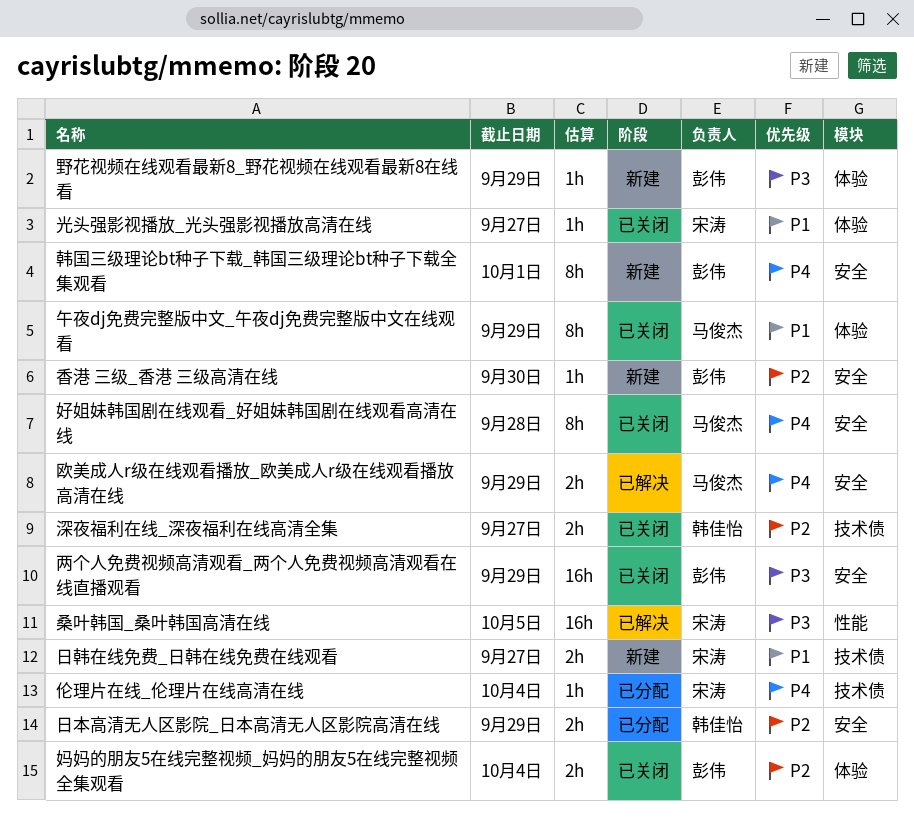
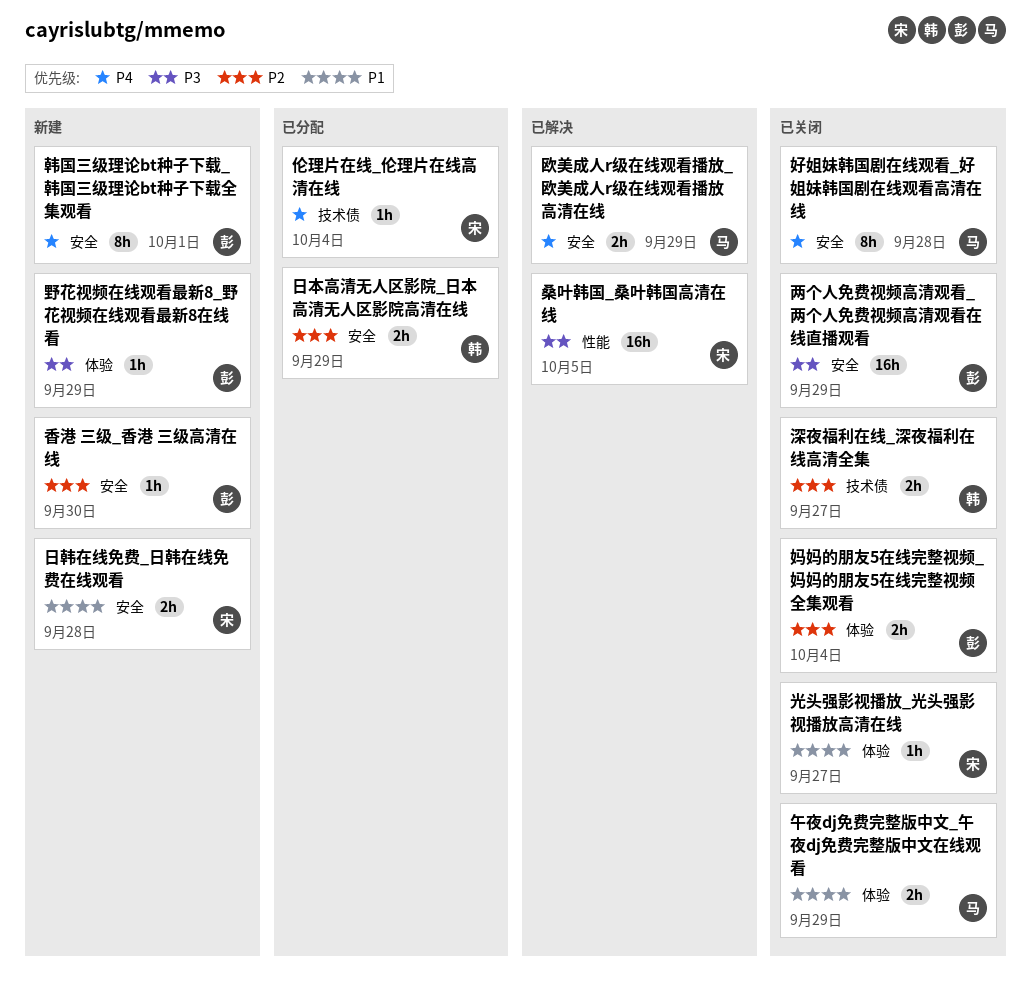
午夜dj免费完整版中文_午夜dj免费完整版中文在线观看, estimate: 8h -> 2h
日韩在线免费_日韩在线免费在线观看, label: 技术债 -> 安全
日韩在线免费_日韩在线免费在线观看, due: Sep 27 -> Sep 28

